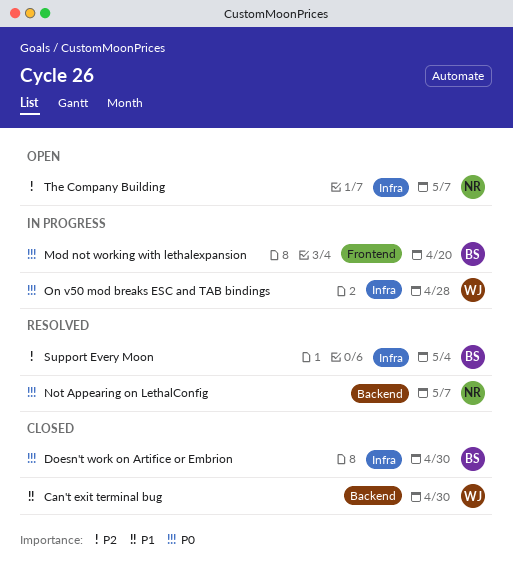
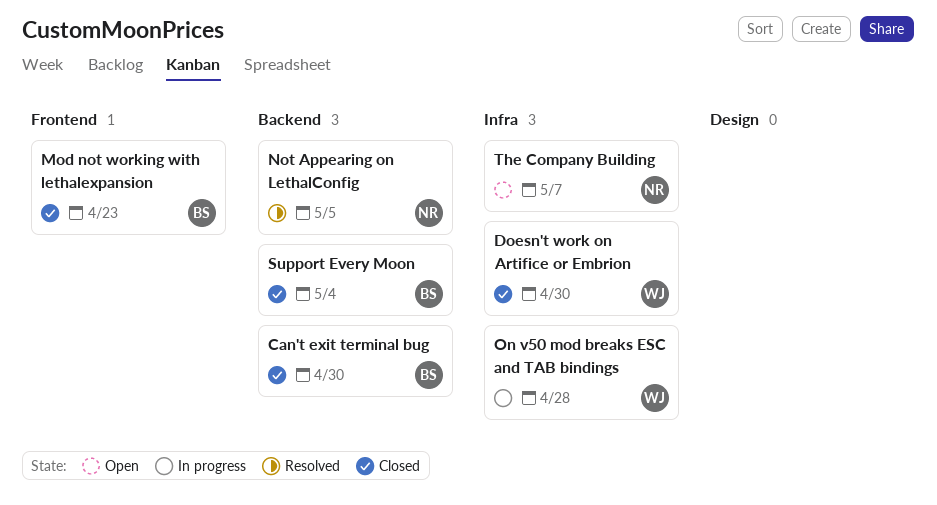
Can't exit terminal bug, owner: WJ -> BS
Doesn't work on Artifice or Embrion, owner: BS -> WJ
Mod not working with lethalexpansion, status: In progress -> Closed
Mod not working with lethalexpansion, due: Apr 20 -> Apr 23
Not Appearing on LethalConfig, due: May 7 -> May 5
Support Every Moon, status: Resolved -> Closed
Support Every Moon, label: Infra -> Backend

